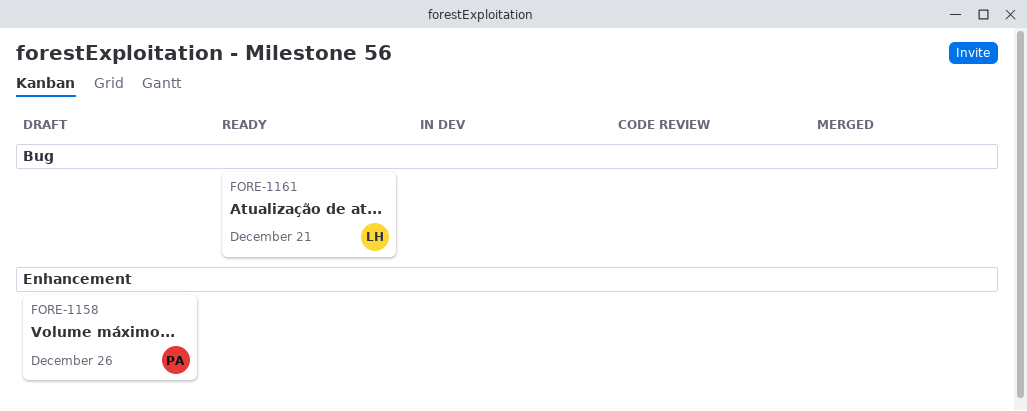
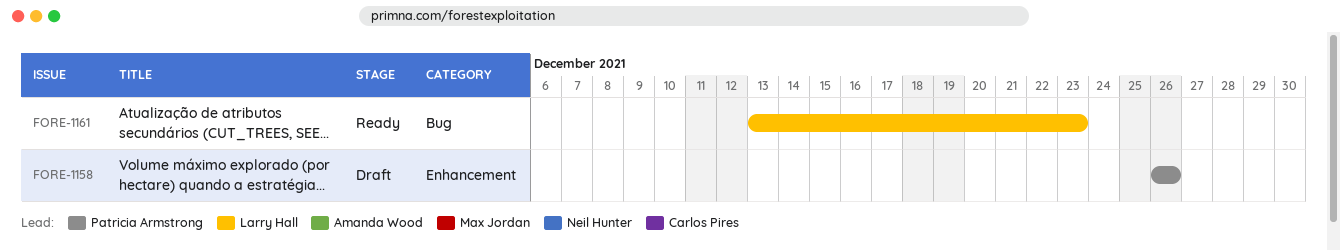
FORE-1161, due: Dec 21 -> Dec 23

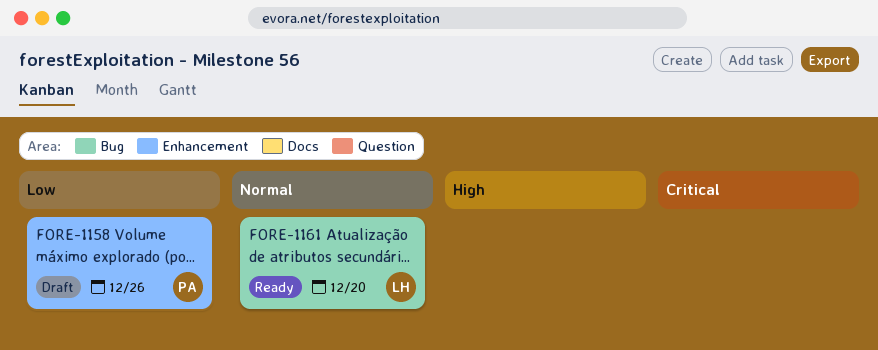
FORE-1161, due: Dec 23 -> Dec 20

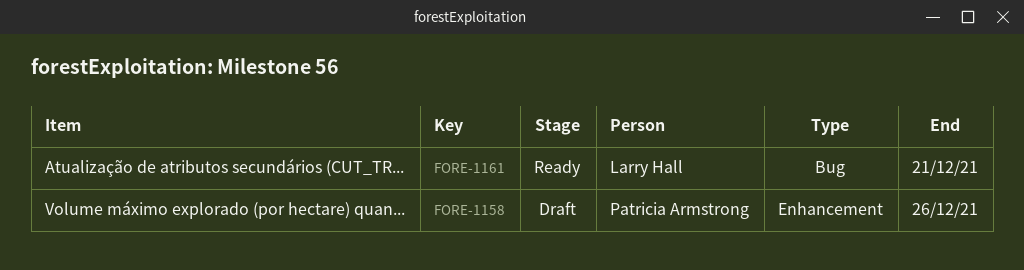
FORE-1161, due: Dec 20 -> Dec 21

